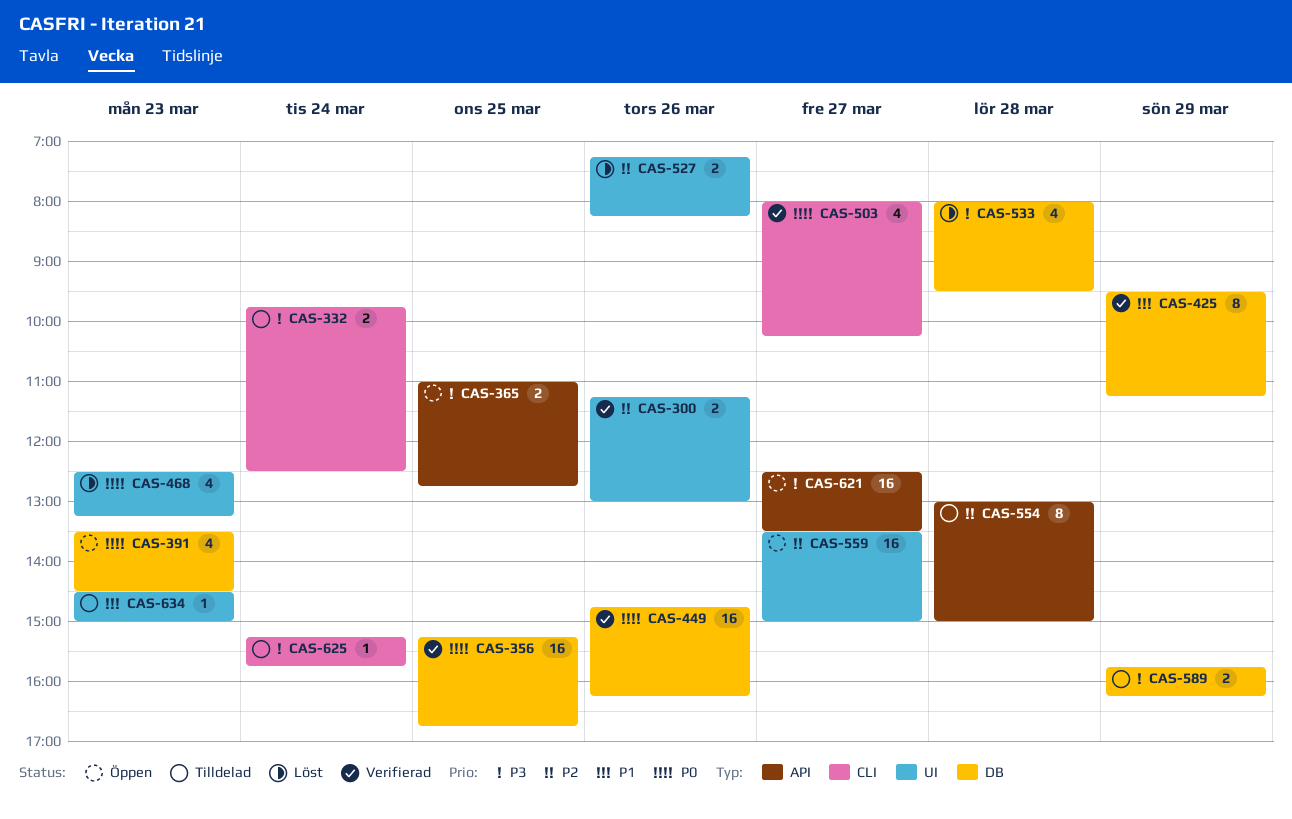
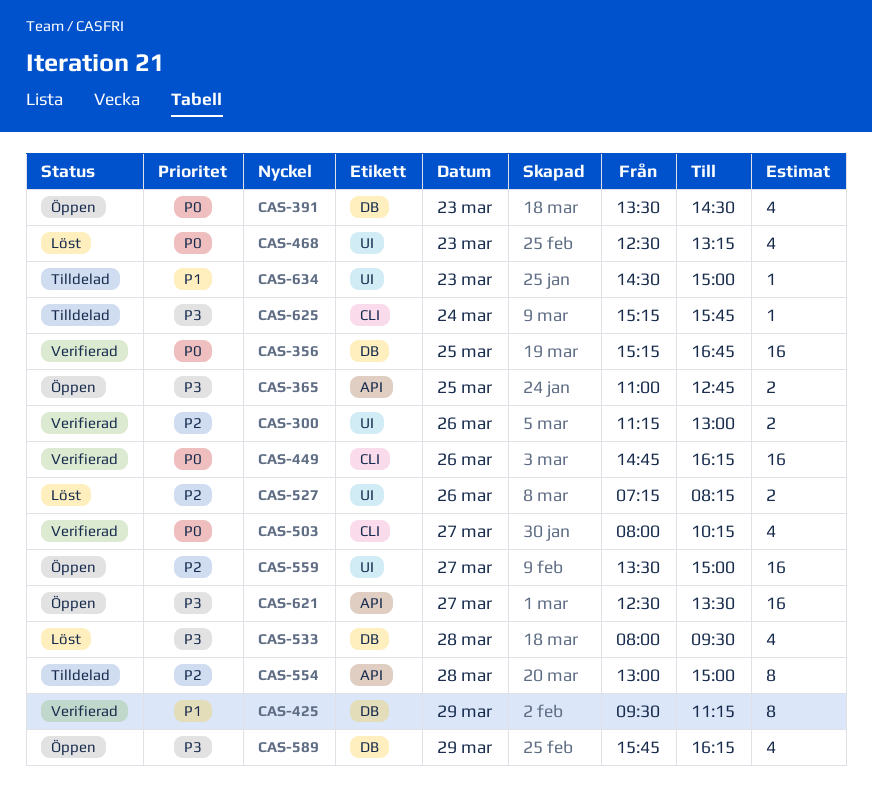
CAS-332: present -> none
CAS-449, label: DB -> CLI
CAS-589, status: Tilldelad -> Öppen
CAS-589, estimate: 2 -> 4

